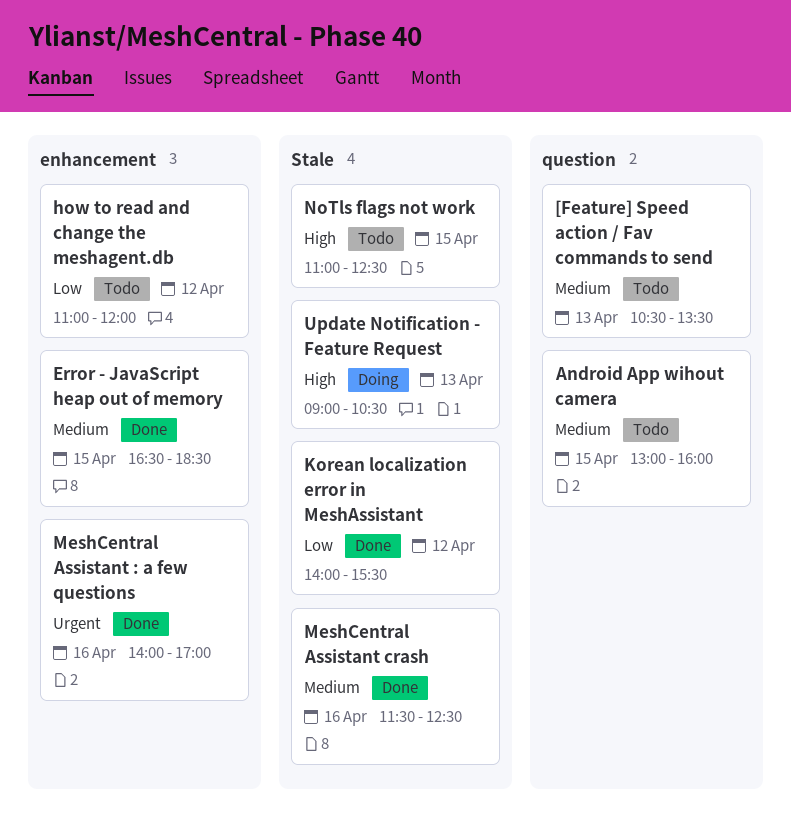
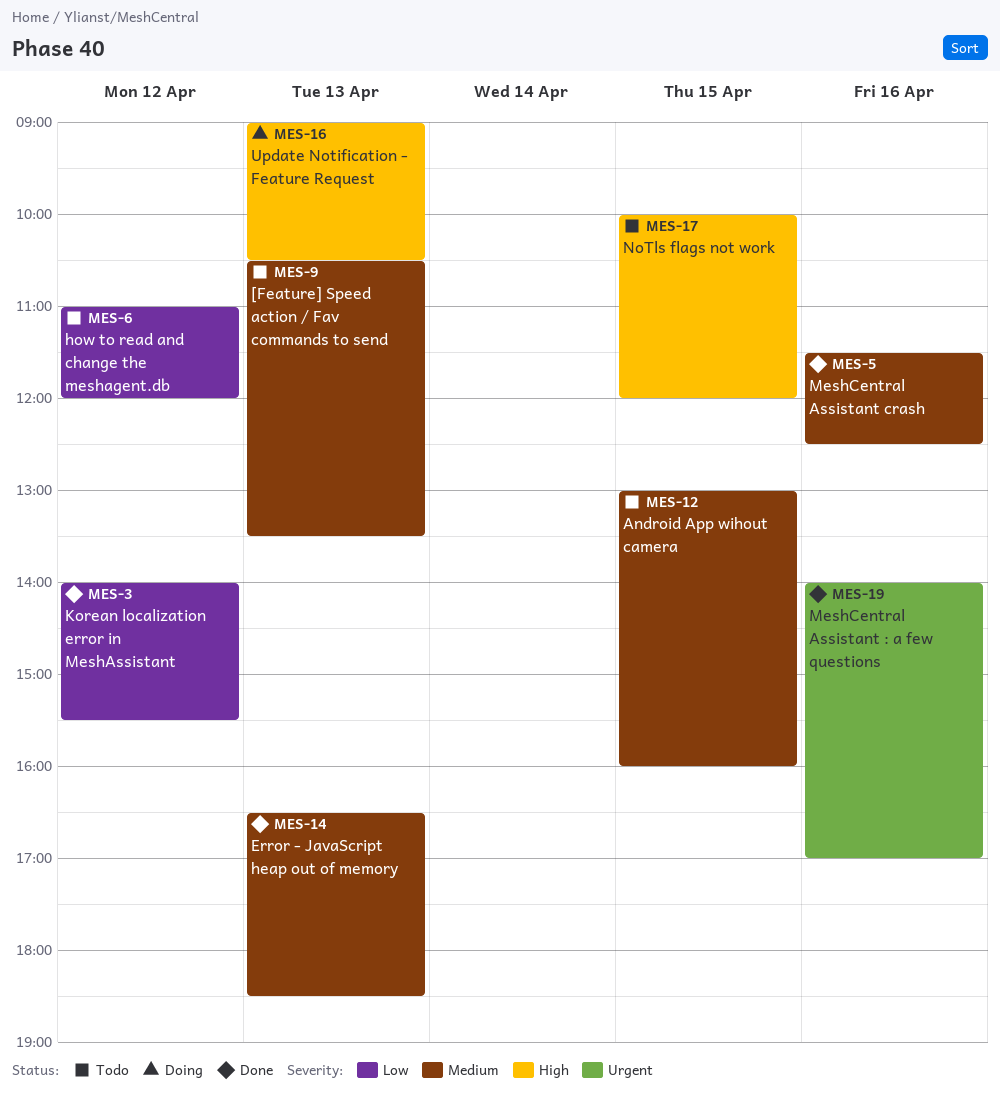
Error - JavaScript heap out of memory, day: Apr 15 -> Apr 13
NoTls flags not work, begins: 11:00 -> 10:00
NoTls flags not work, ends: 12:30 -> 12:00

